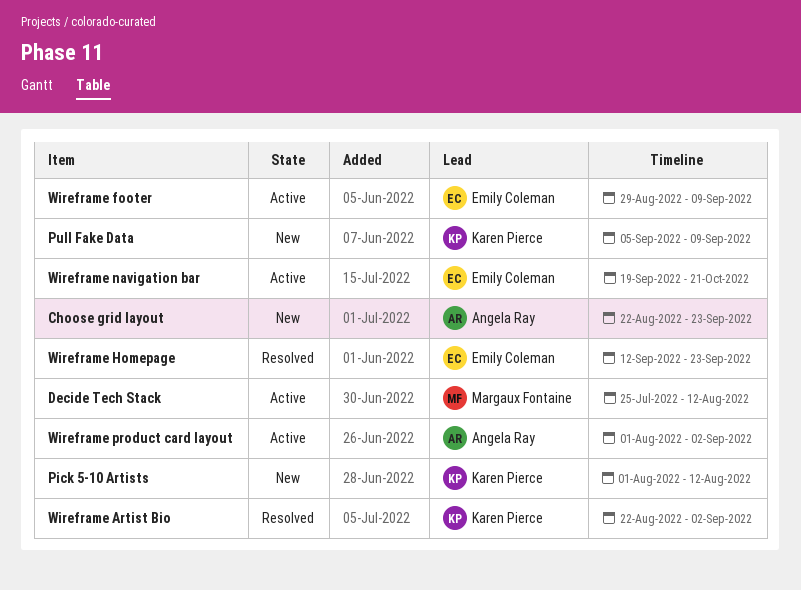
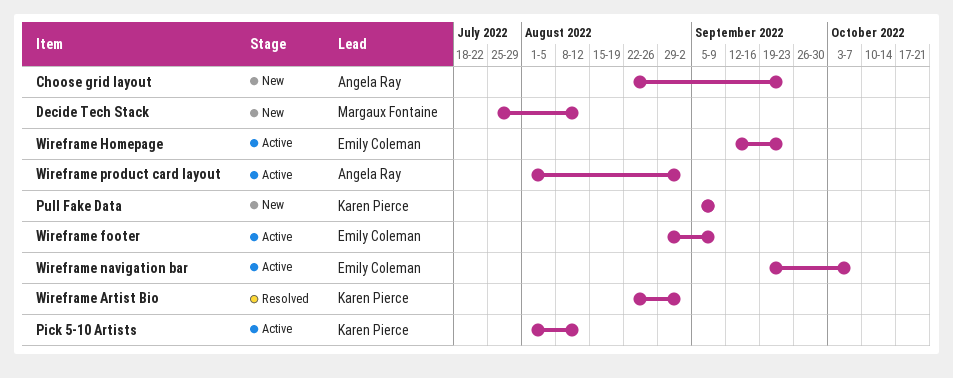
Decide Tech Stack, status: Active -> New
Pick 5-10 Artists, status: New -> Active
Wireframe Homepage, status: Resolved -> Active
Wireframe navigation bar, due: Oct 21 -> Oct 7

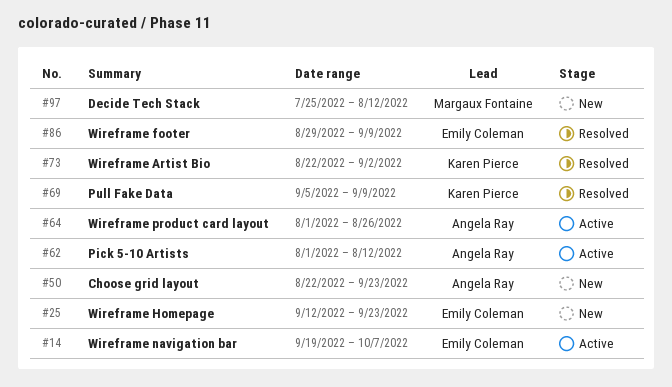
Pick 5-10 Artists, owner: Karen Pierce -> Angela Ray
Pull Fake Data, status: New -> Resolved
Wireframe footer, status: Active -> Resolved
Wireframe Homepage, status: Active -> New
Wireframe product card layout, due: Sep 2 -> Aug 26

